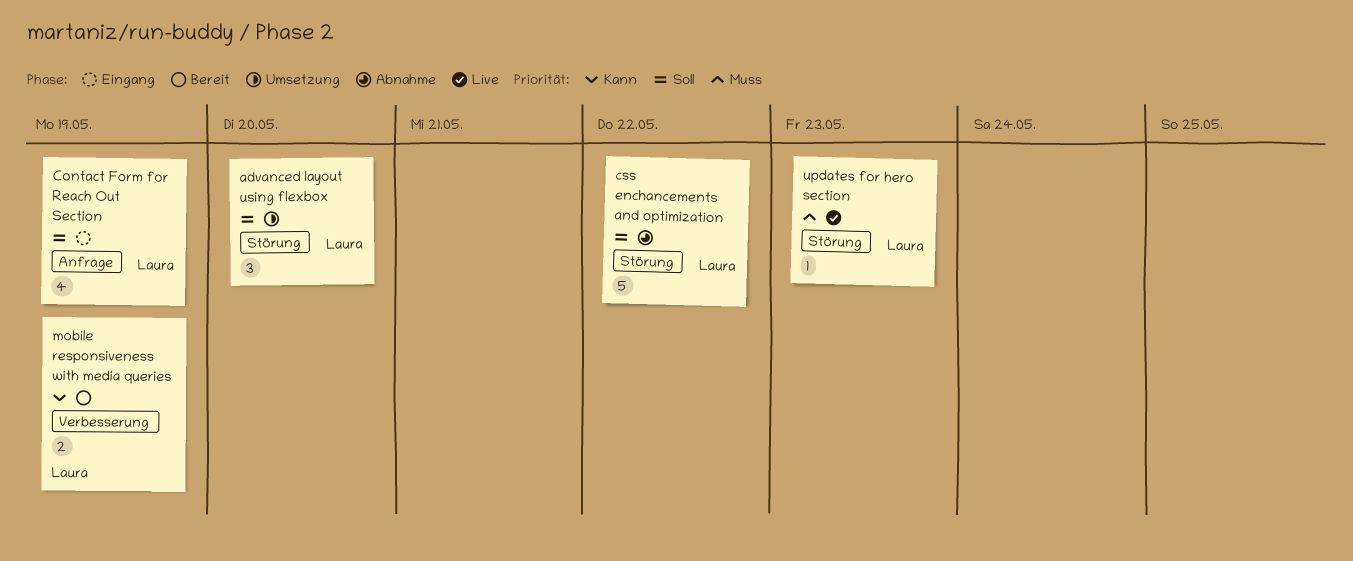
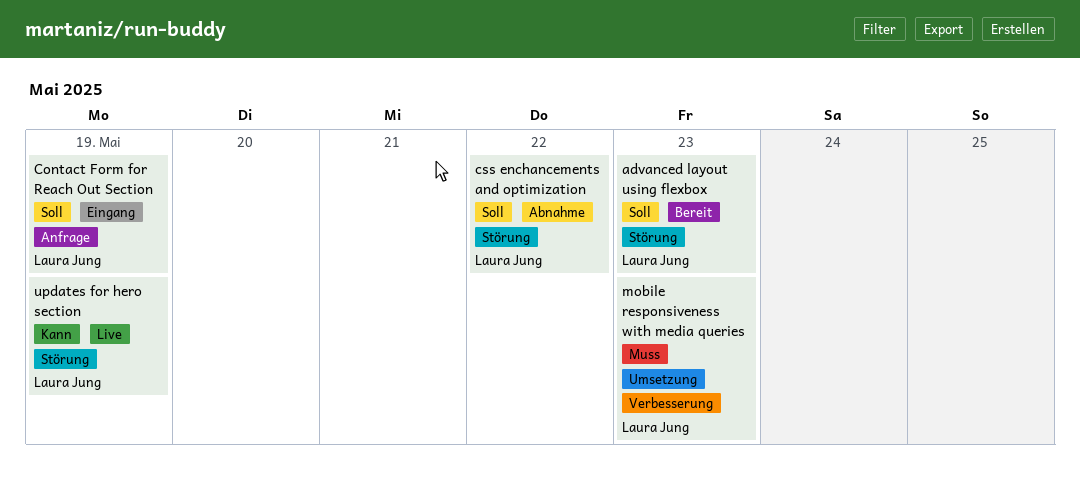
advanced layout using flexbox, status: Umsetzung -> Bereit
advanced layout using flexbox, due: May 20 -> May 23
mobile responsiveness with media queries, status: Bereit -> Umsetzung
mobile responsiveness with media queries, priority: Kann -> Muss
mobile responsiveness with media queries, due: May 19 -> May 23
updates for hero section, priority: Muss -> Kann
updates for hero section, due: May 23 -> May 19

